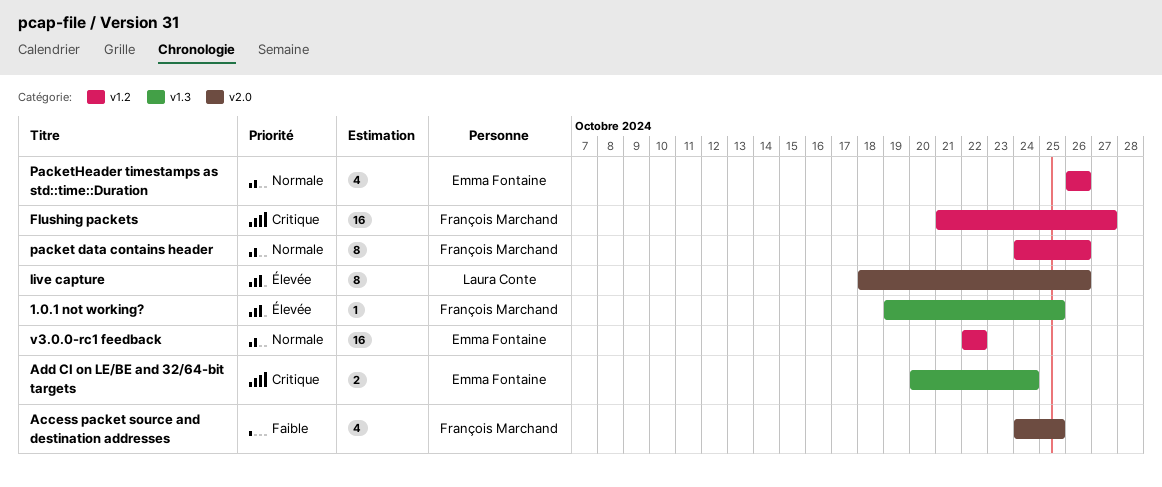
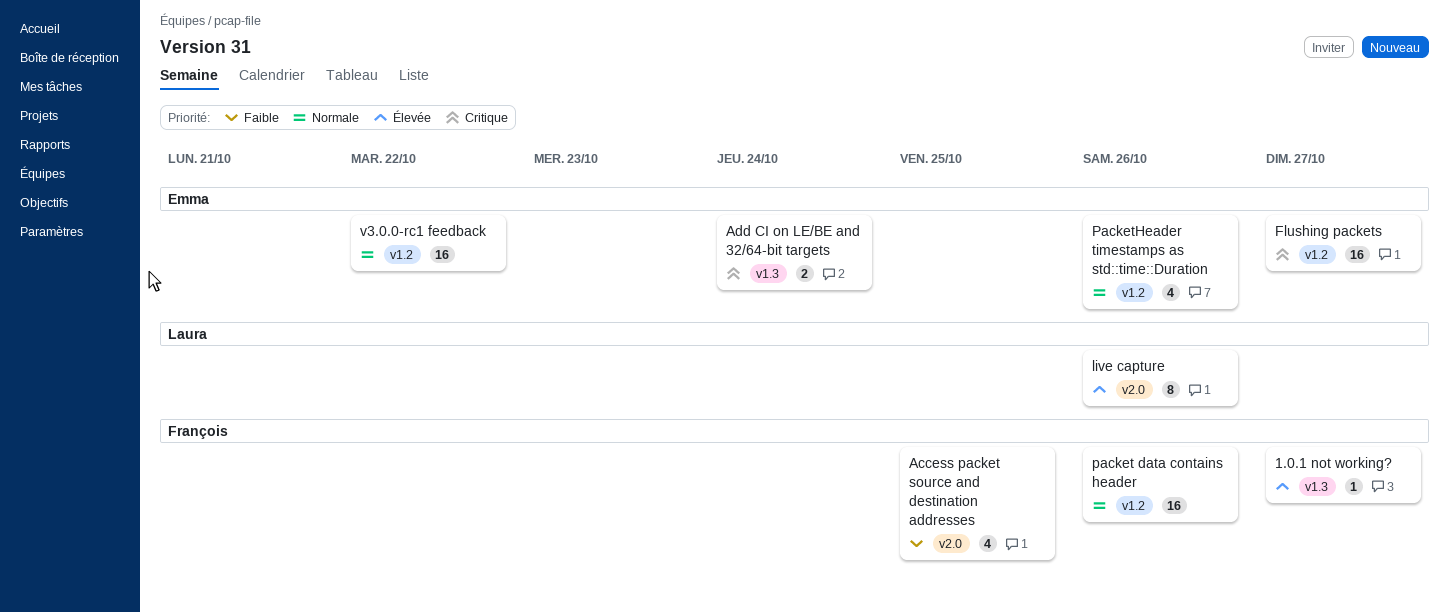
1.0.1 not working?, due: Oct 25 -> Oct 27
Flushing packets, owner: François Marchand -> Emma Fontaine
packet data contains header, estimate: 8 -> 16

